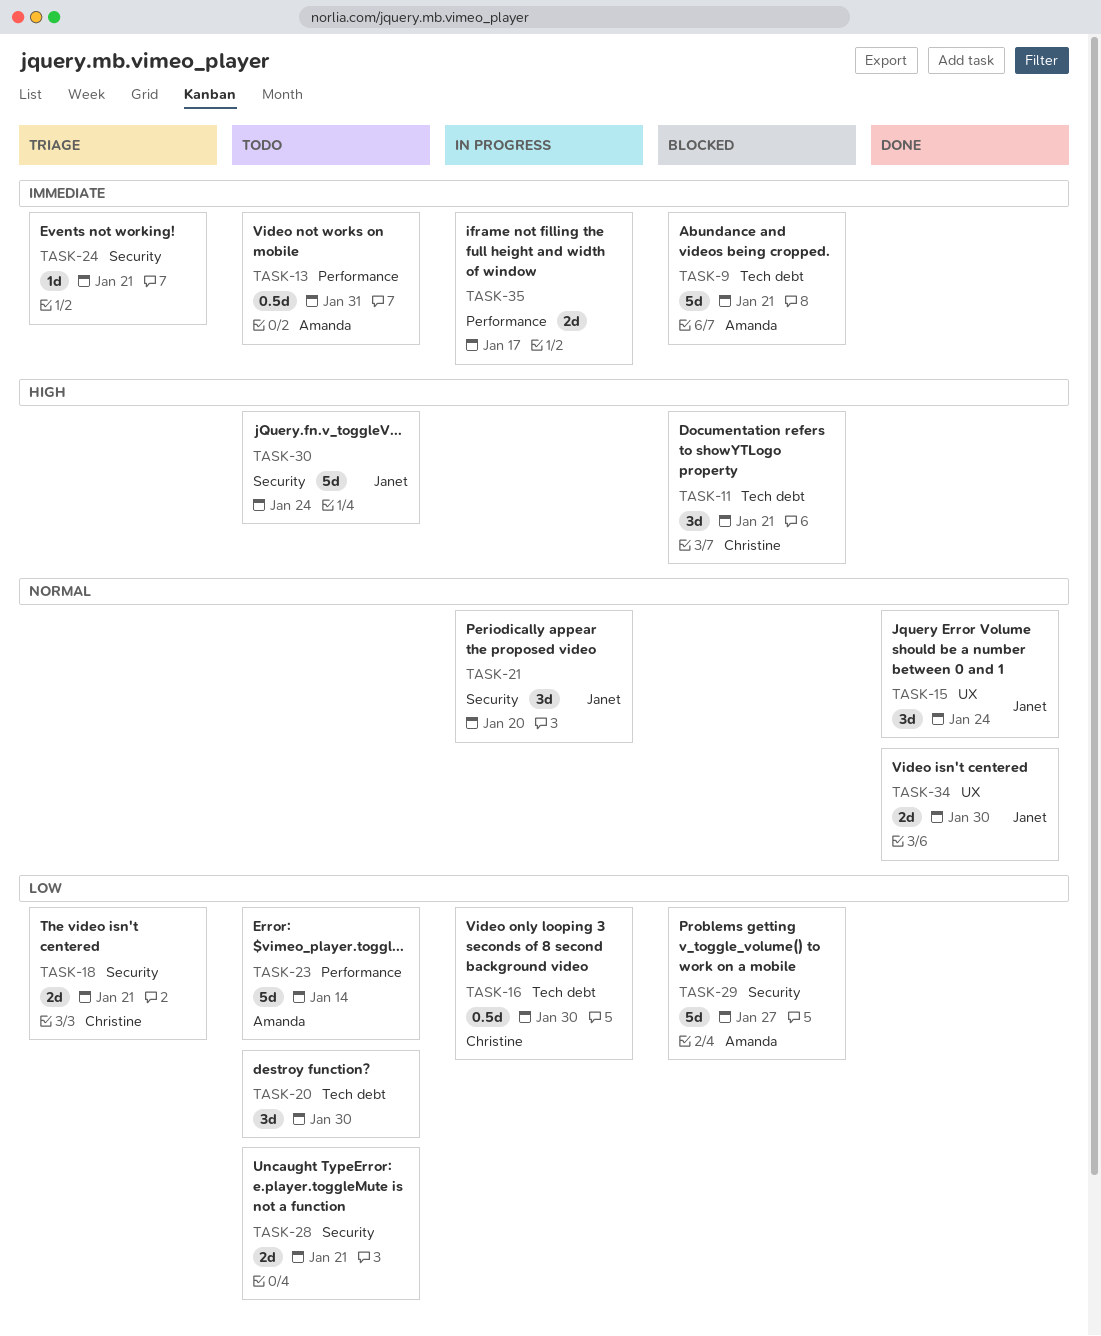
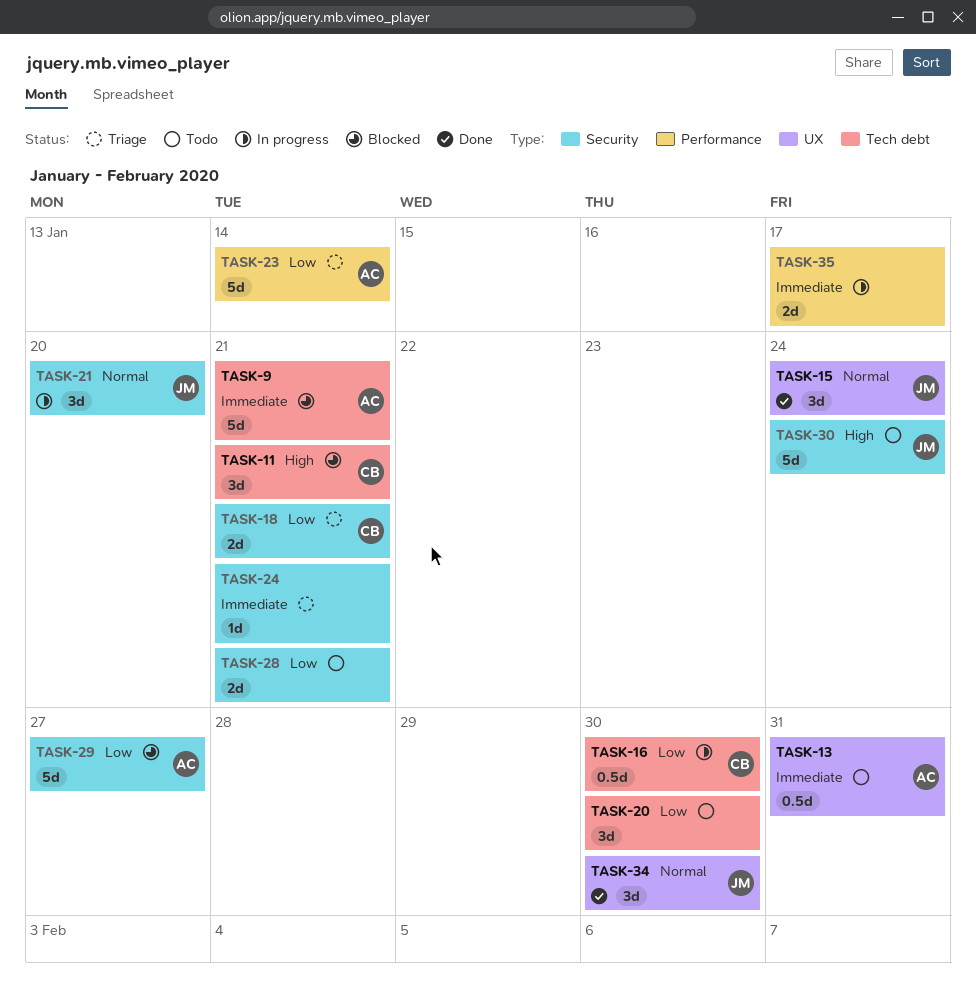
TASK-13, label: Performance -> UX
TASK-23, status: Todo -> Triage
TASK-34, estimate: 2d -> 3d

